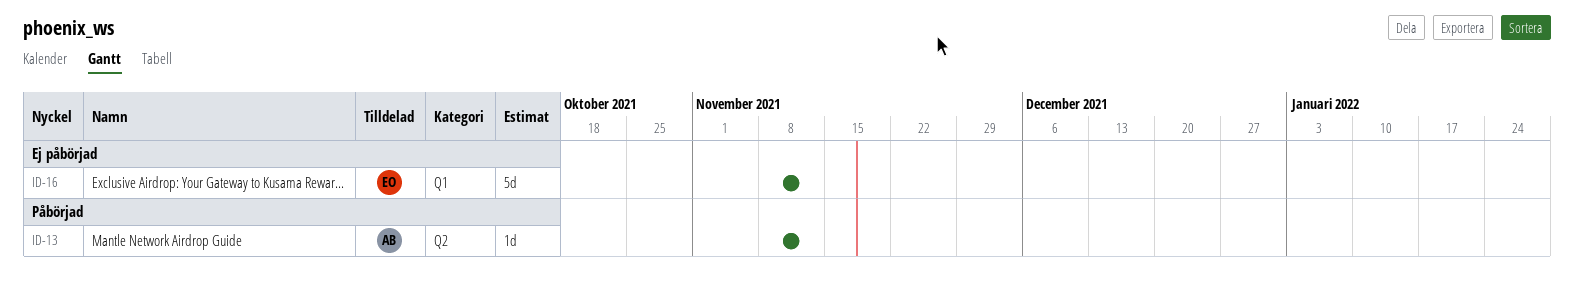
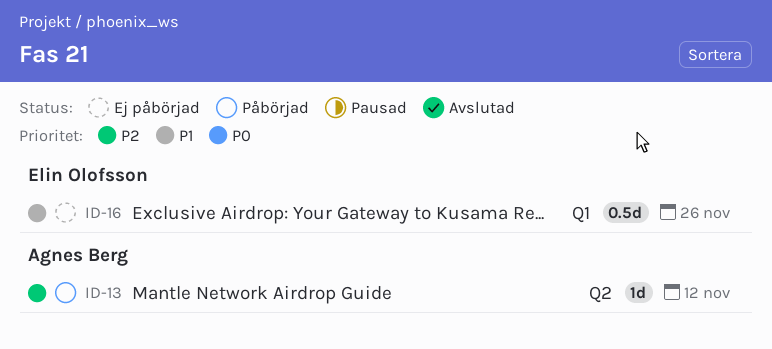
ID-16, estimate: 5d -> 0.5d
ID-16, due: Nov 12 -> Nov 26

